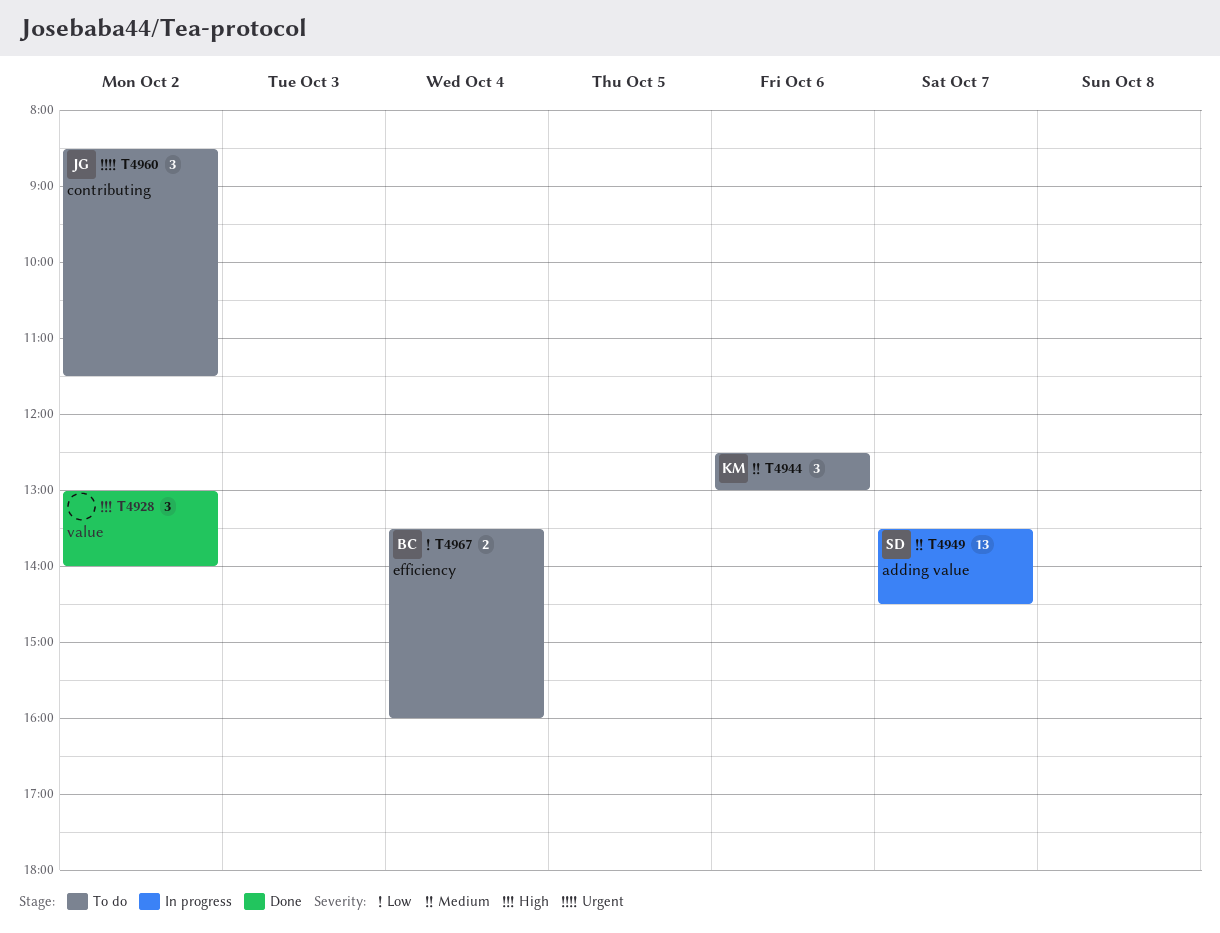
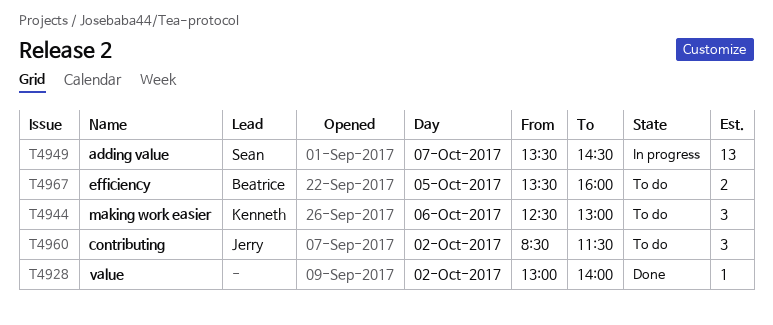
T4928, estimate: 3 -> 1
T4967, day: Oct 4 -> Oct 5

